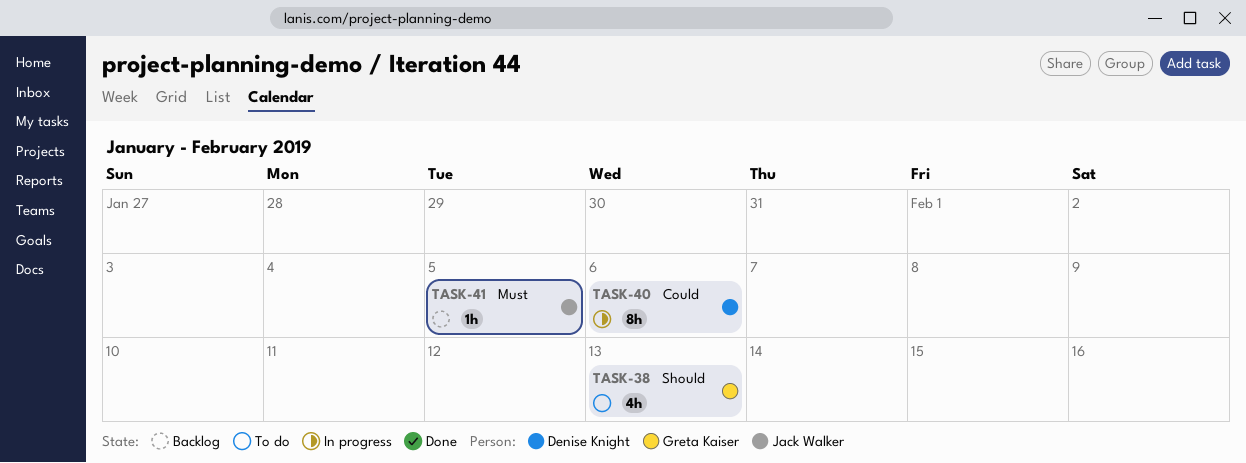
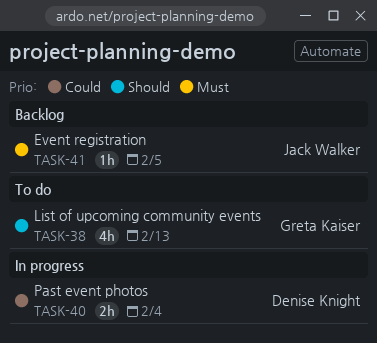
TASK-40, estimate: 8h -> 2h
TASK-40, due: Feb 6 -> Feb 4

